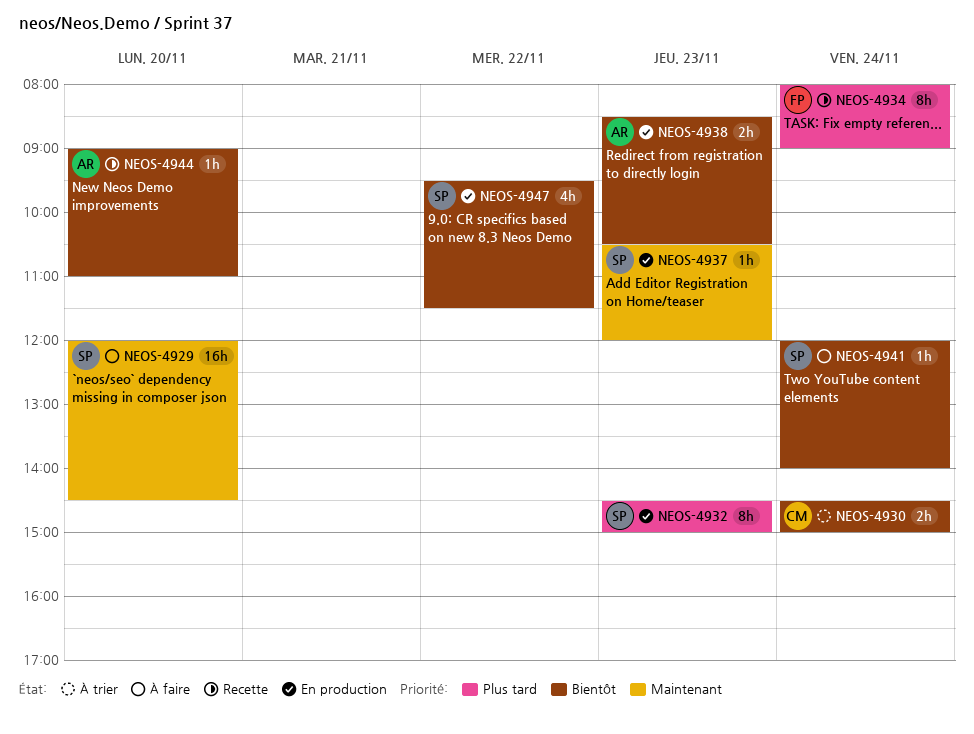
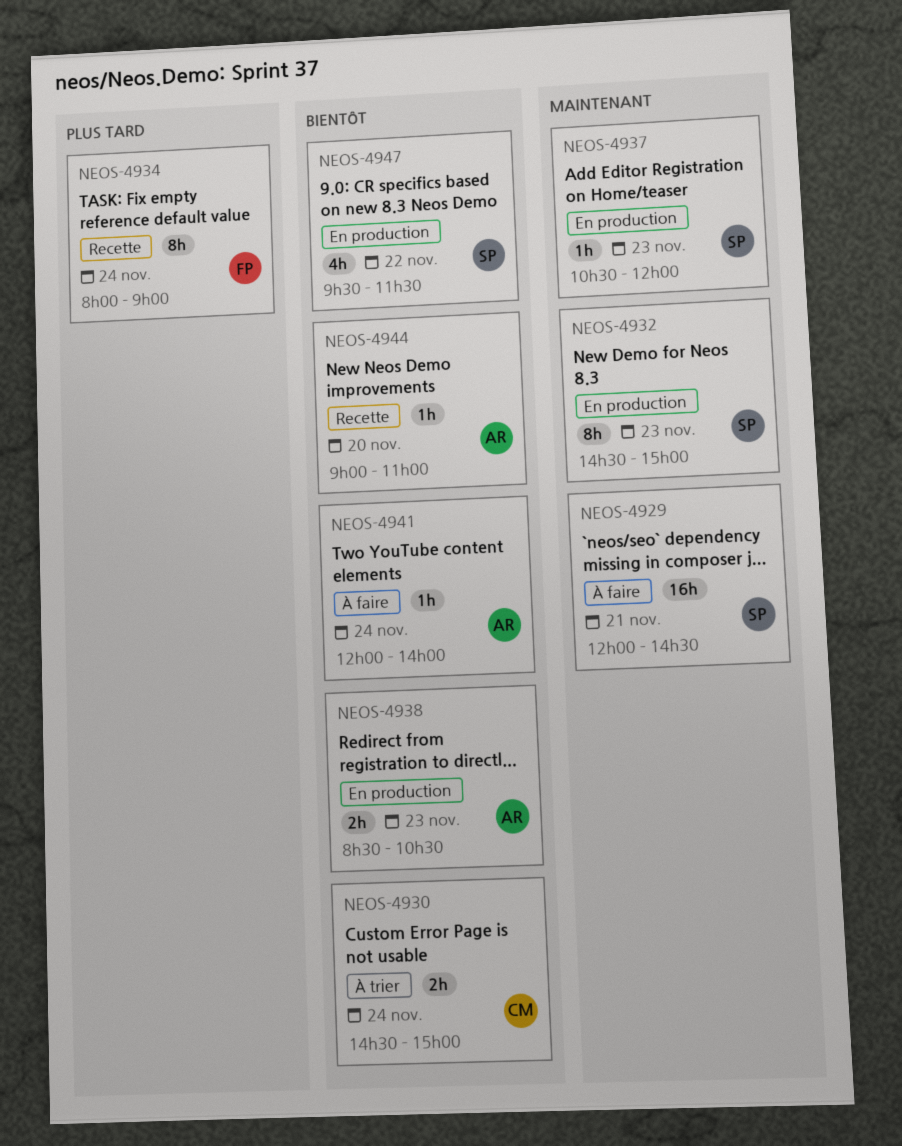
NEOS-4929, day: Nov 20 -> Nov 21
NEOS-4932, priority: Plus tard -> Maintenant
NEOS-4941, owner: SP -> AR

